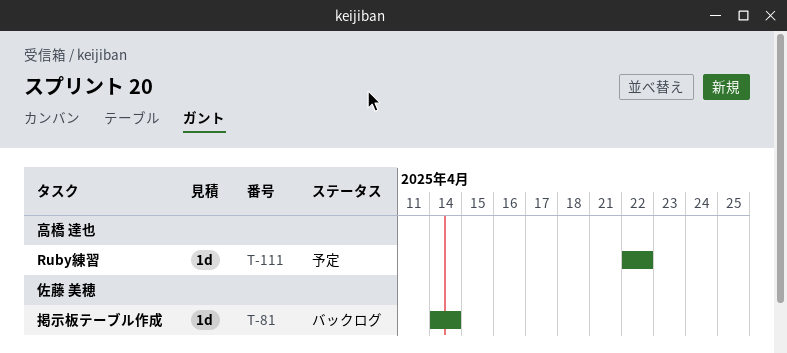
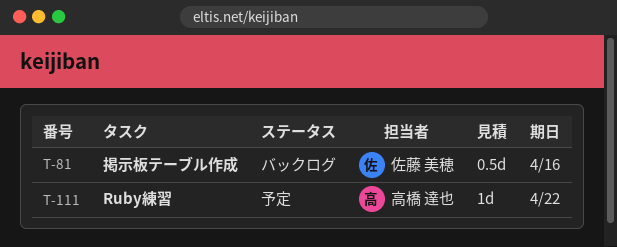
T-81, estimate: 1d -> 0.5d
T-81, due: Apr 14 -> Apr 16

